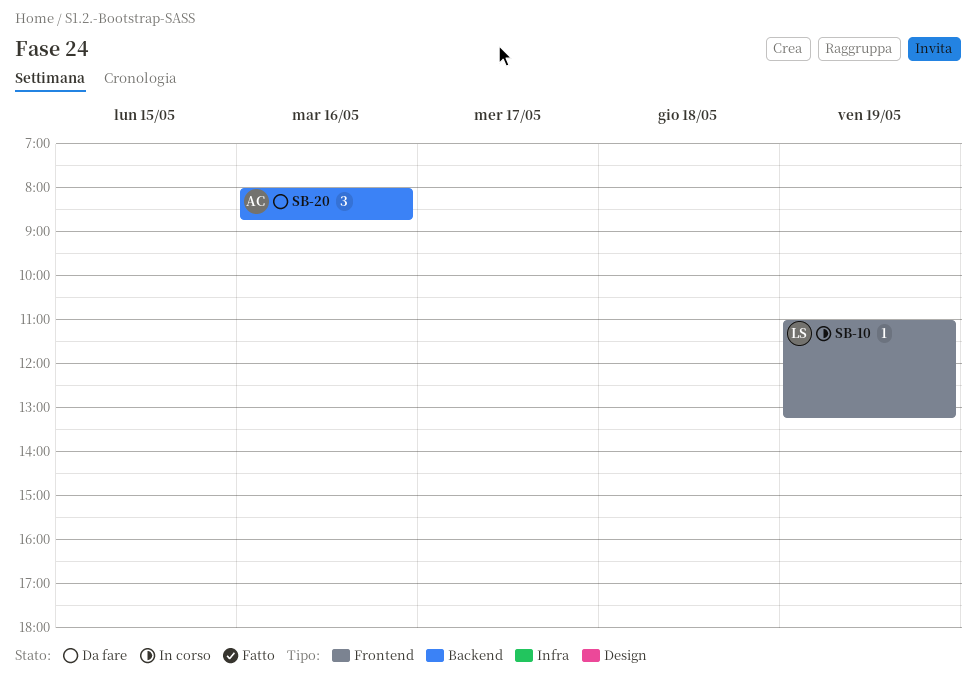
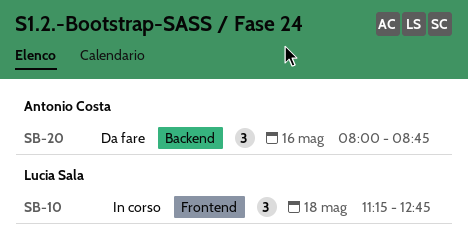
SB-10, estimate: 1 -> 3
SB-10, day: May 19 -> May 18
SB-10, begins: 11:00 -> 11:15
SB-10, ends: 13:15 -> 12:45

